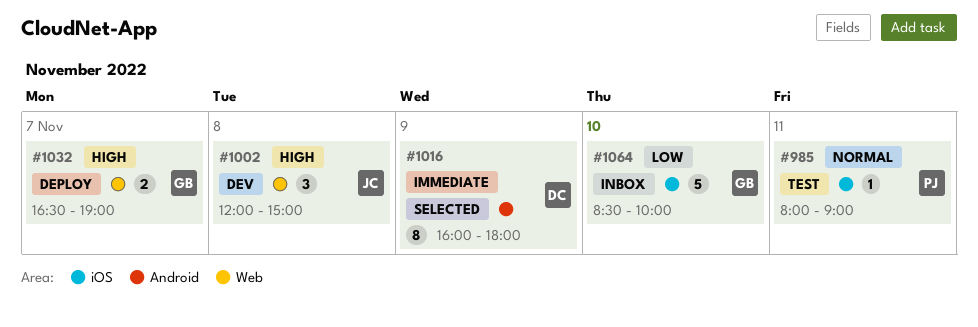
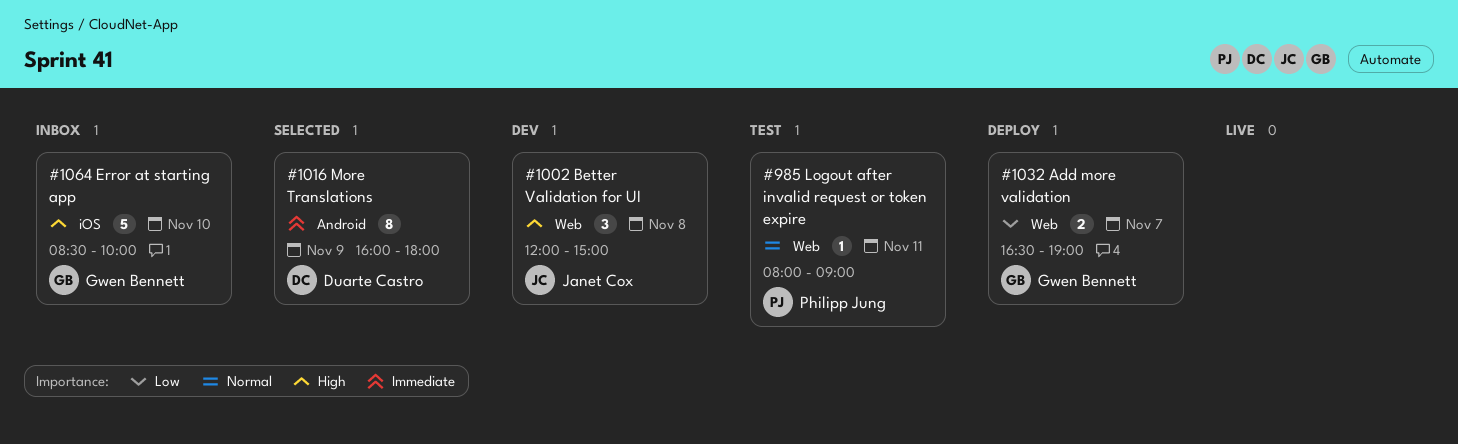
#985, label: iOS -> Web
#1032, priority: High -> Low
#1064, priority: Low -> High

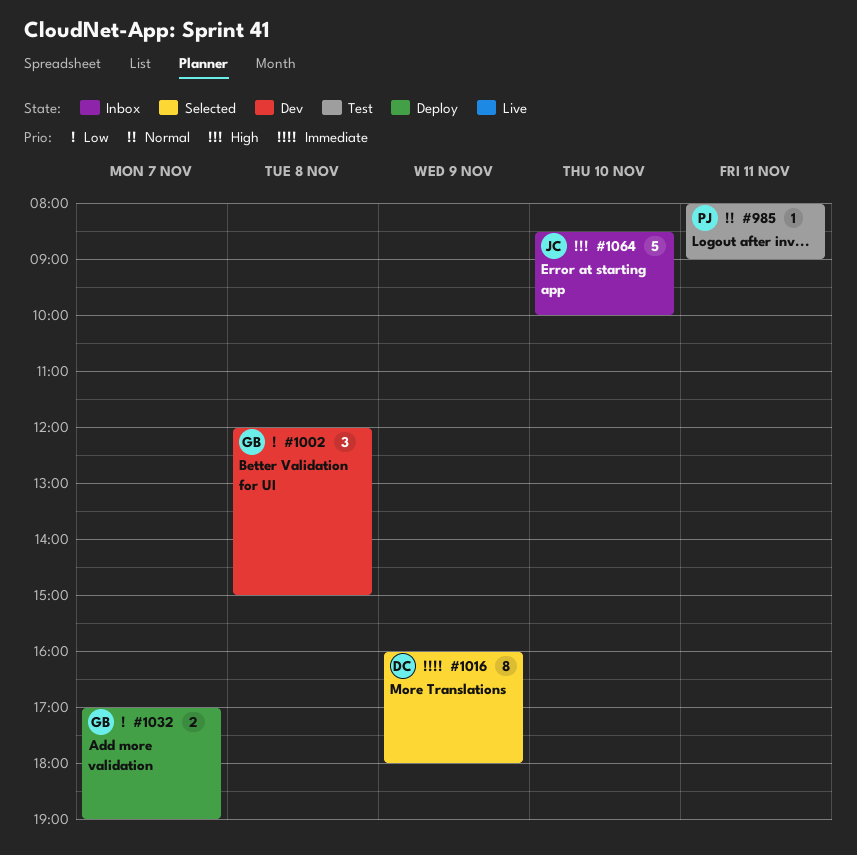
#1002, owner: Janet Cox -> Gwen Bennett
#1002, priority: High -> Low
#1032, begins: 16:30 -> 17:00
#1064, owner: Gwen Bennett -> Janet Cox

